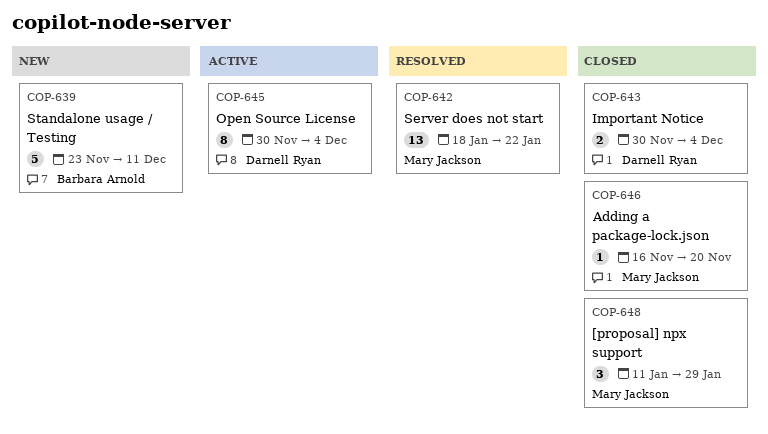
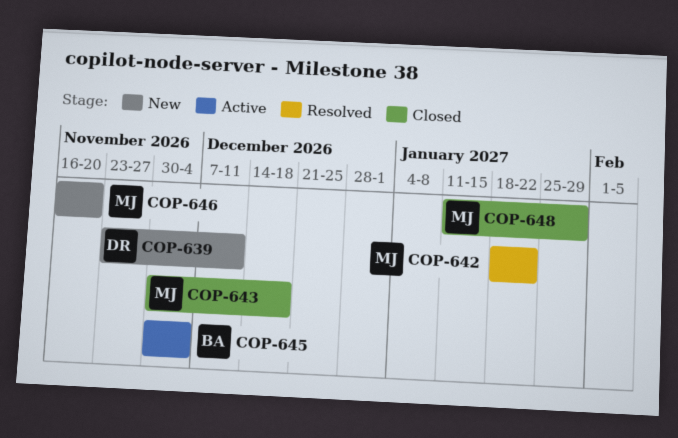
COP-639, owner: Barbara Arnold -> Darnell Ryan
COP-643, owner: Darnell Ryan -> Mary Jackson
COP-643, due: Dec 4 -> Dec 18
COP-645, owner: Darnell Ryan -> Barbara Arnold
COP-646, status: Closed -> New

